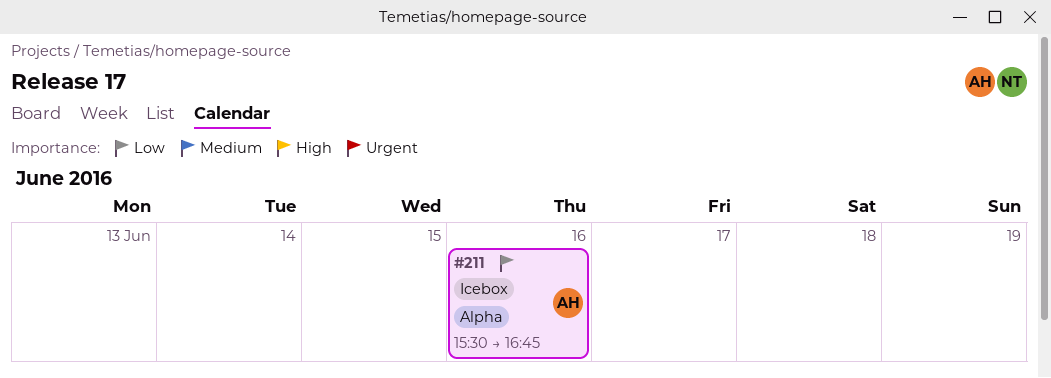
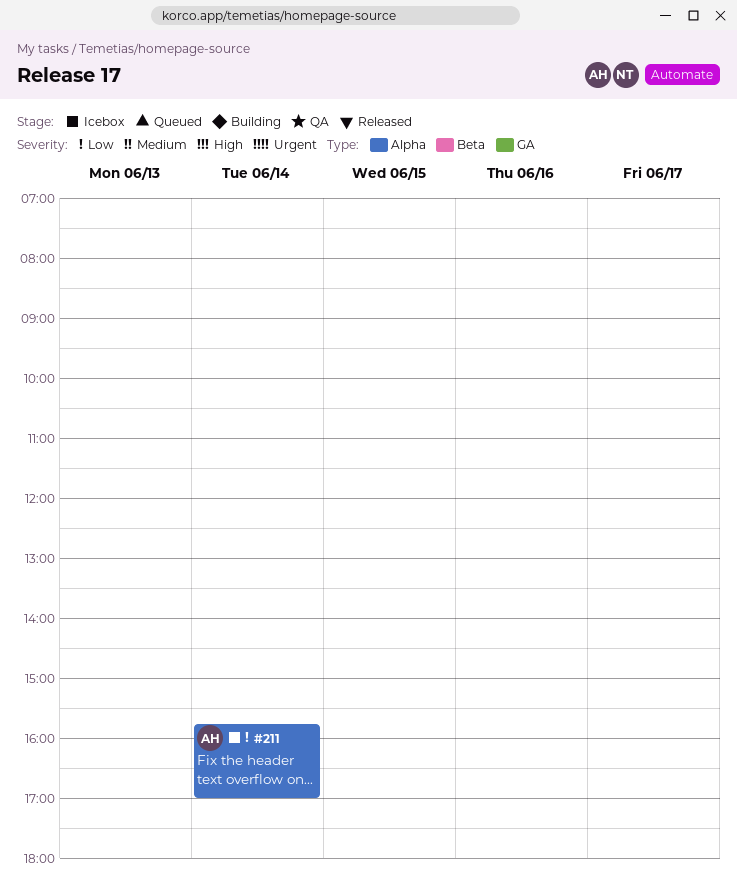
#211, day: Jun 16 -> Jun 14
#211, begins: 15:30 -> 15:45
#211, ends: 16:45 -> 17:00

